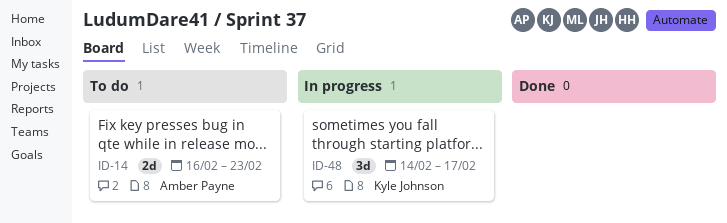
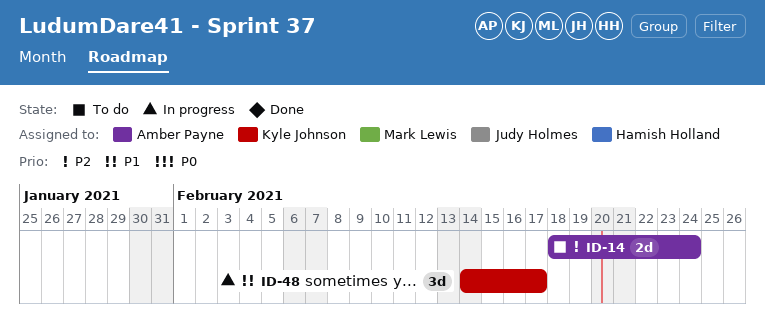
ID-14, start: Feb 16 -> Feb 18
ID-14, due: Feb 23 -> Feb 24

